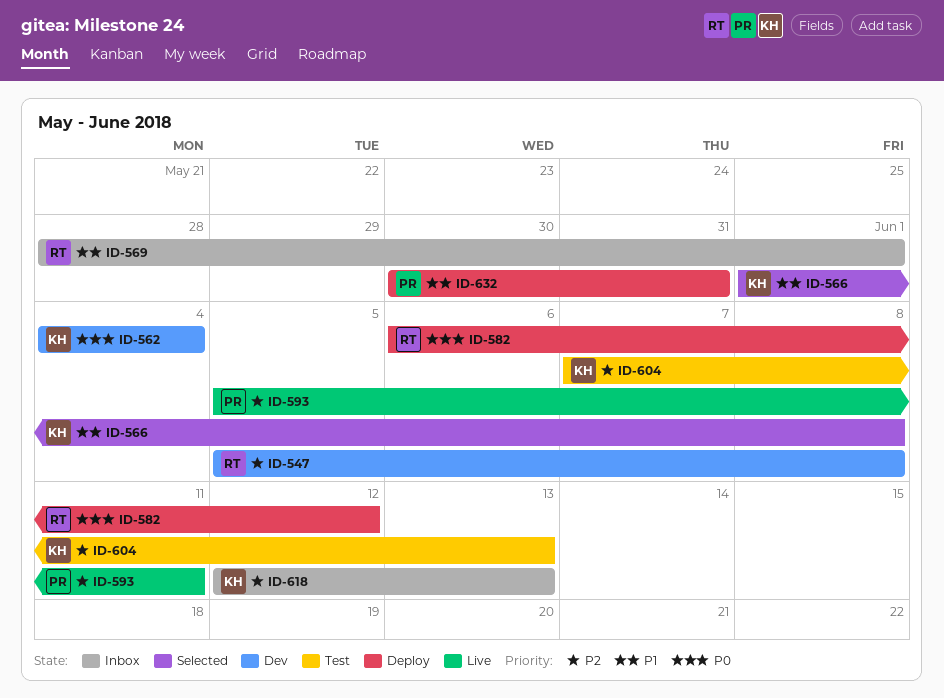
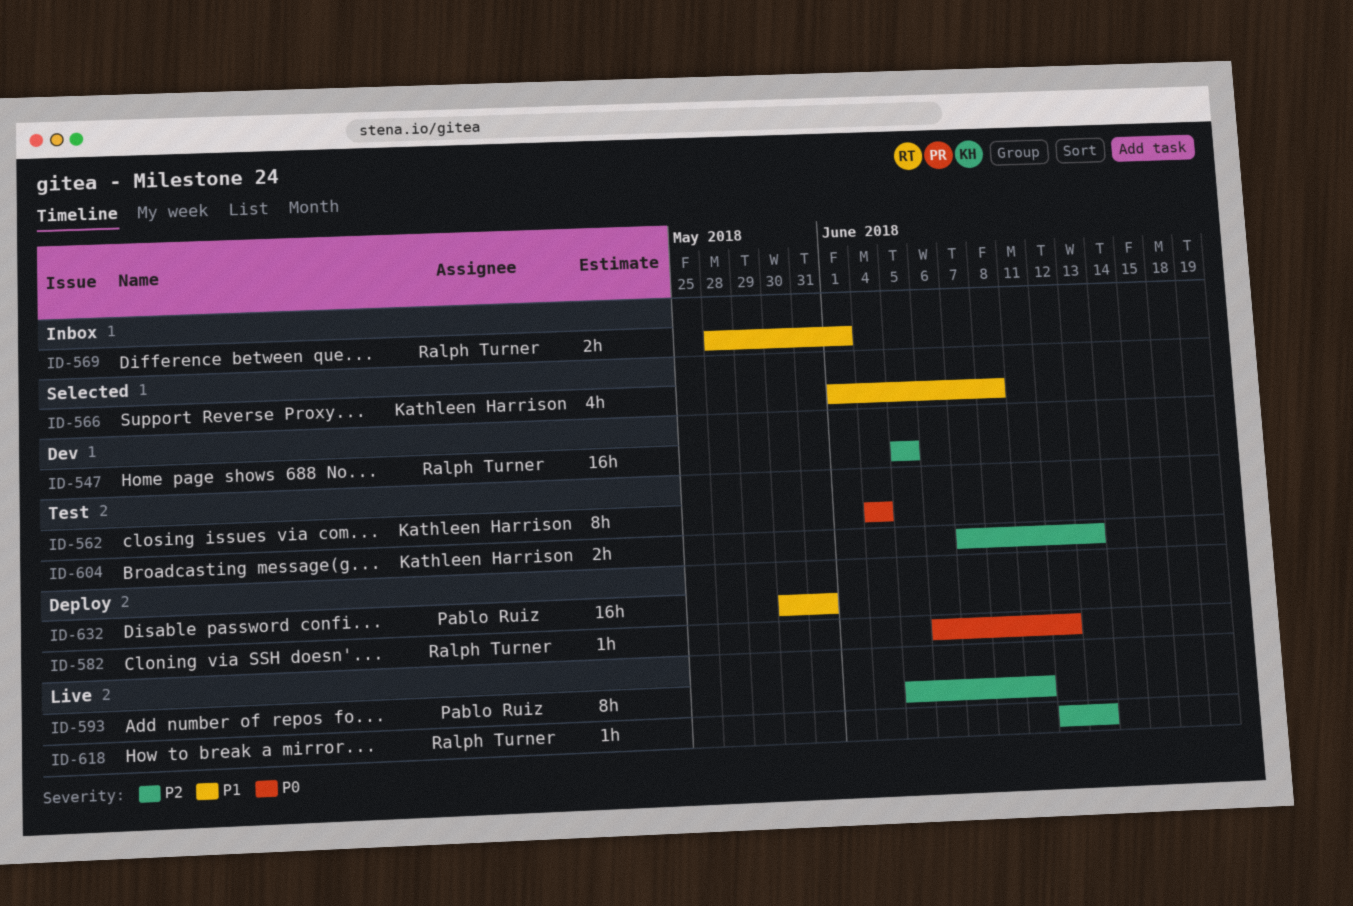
ID-547, due: Jun 8 -> Jun 5
ID-562, status: Dev -> Test
ID-618, status: Inbox -> Live
ID-618, owner: Kathleen Harrison -> Ralph Turner

